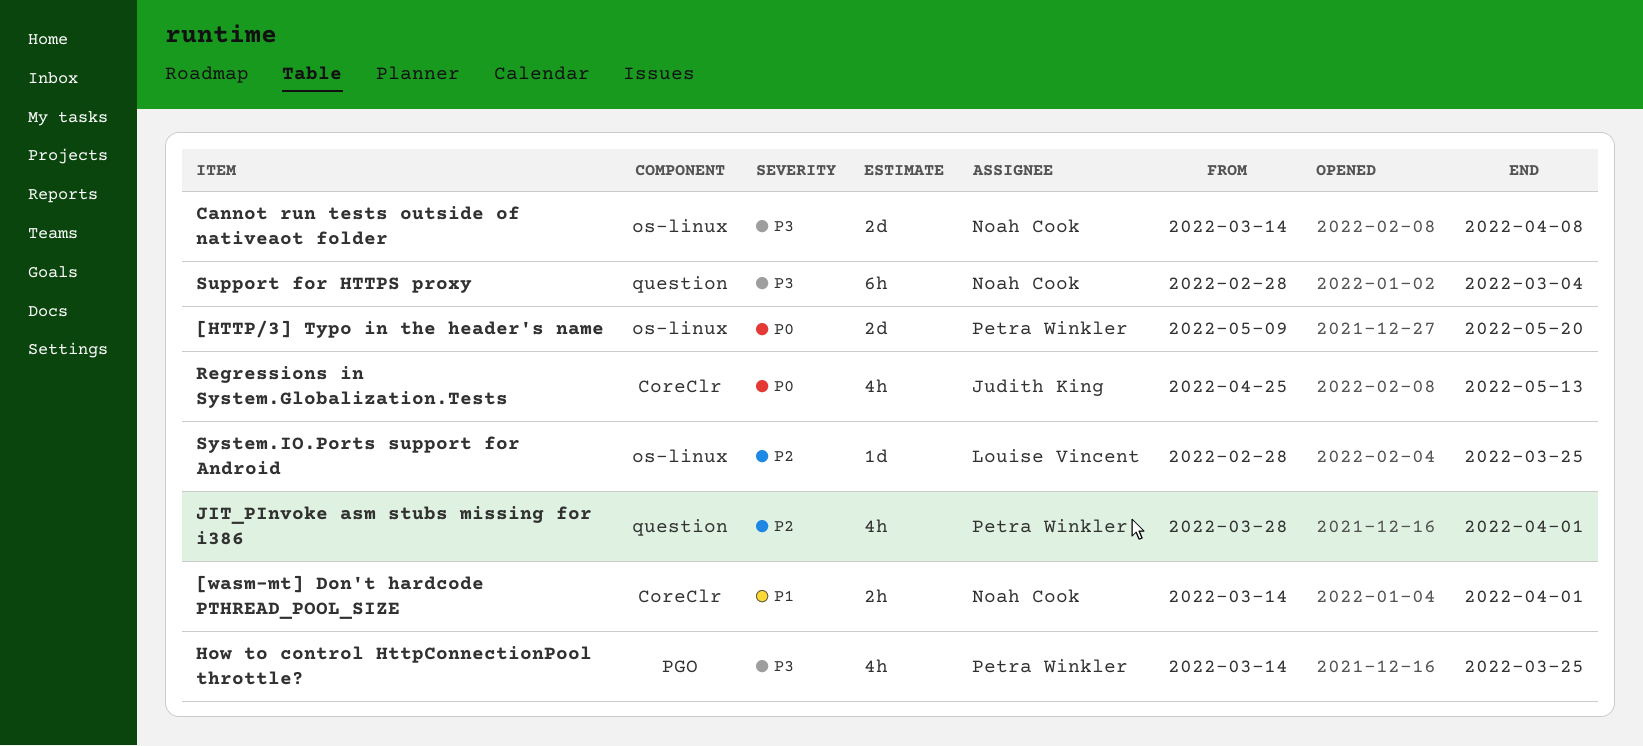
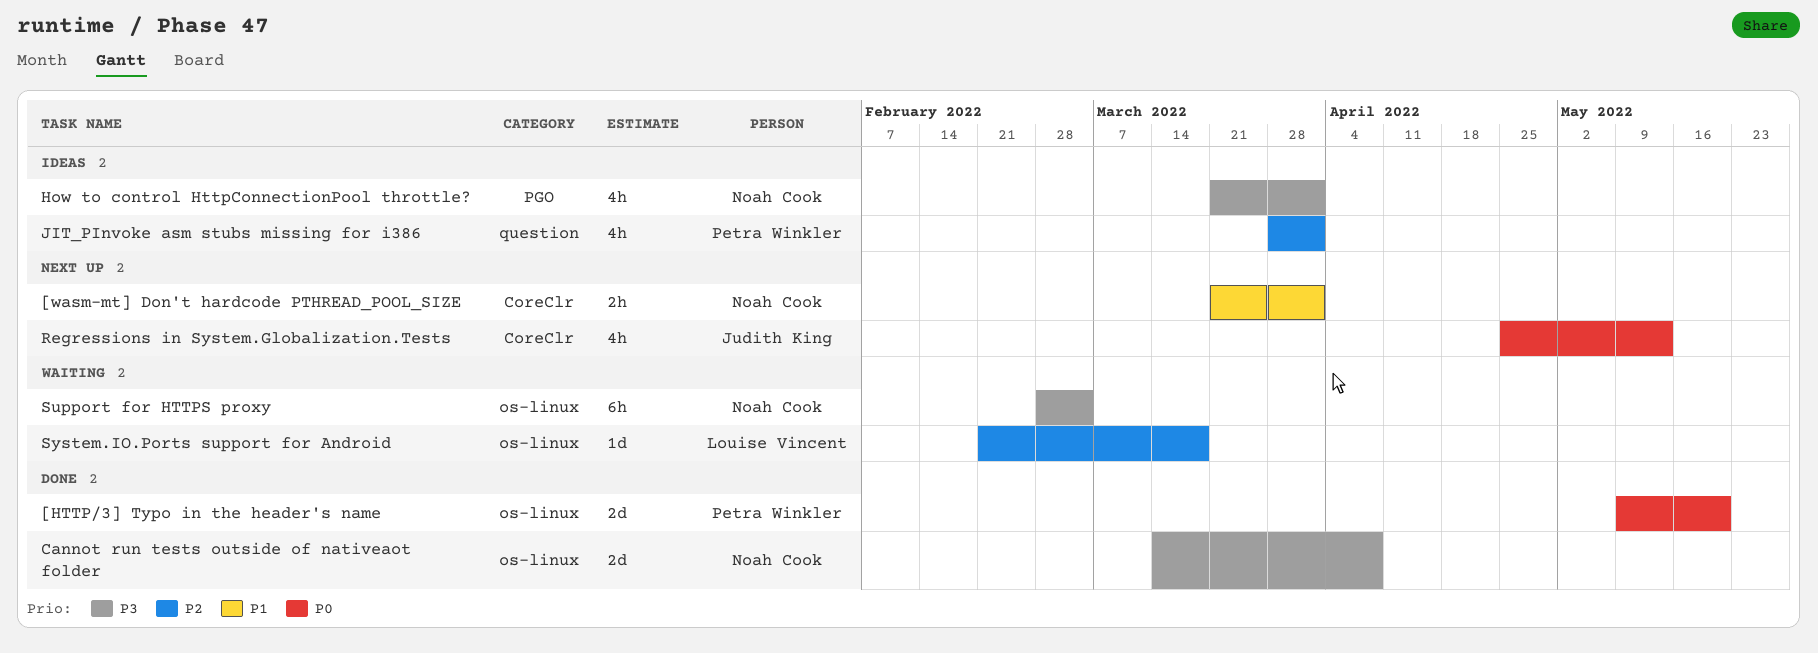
[wasm-mt] Don't hardcode PTHREAD_POOL_SIZE, start: Mar 14 -> Mar 21
How to control HttpConnectionPool throttle?, owner: Petra Winkler -> Noah Cook
How to control HttpConnectionPool throttle?, start: Mar 14 -> Mar 21
How to control HttpConnectionPool throttle?, due: Mar 25 -> Apr 1
Support for HTTPS proxy, label: question -> os-linux
System.IO.Ports support for Android, start: Feb 28 -> Feb 21
System.IO.Ports support for Android, due: Mar 25 -> Mar 18

